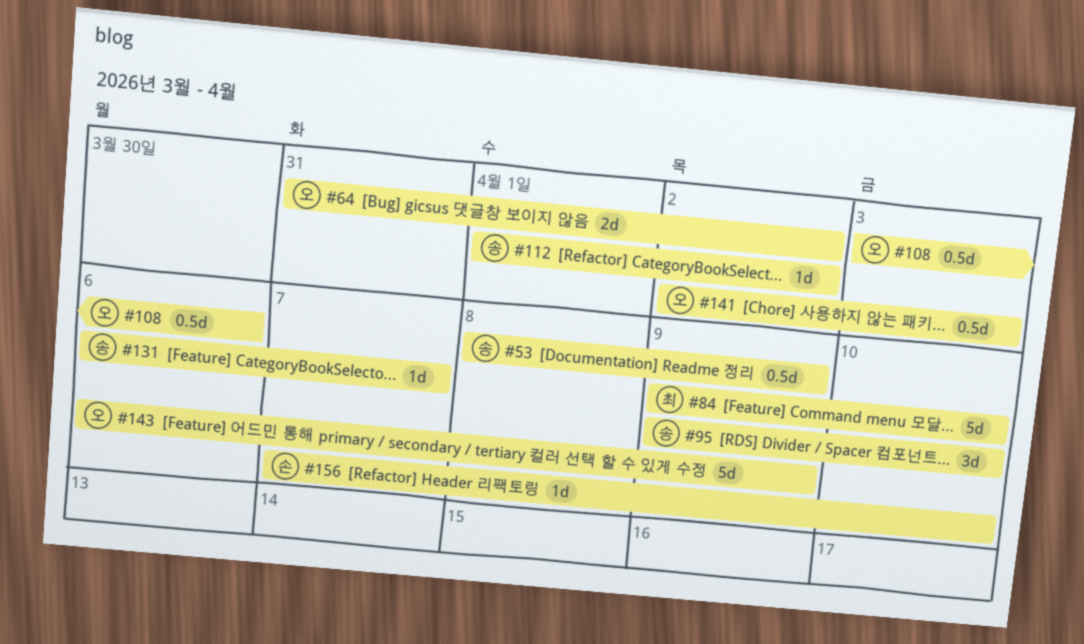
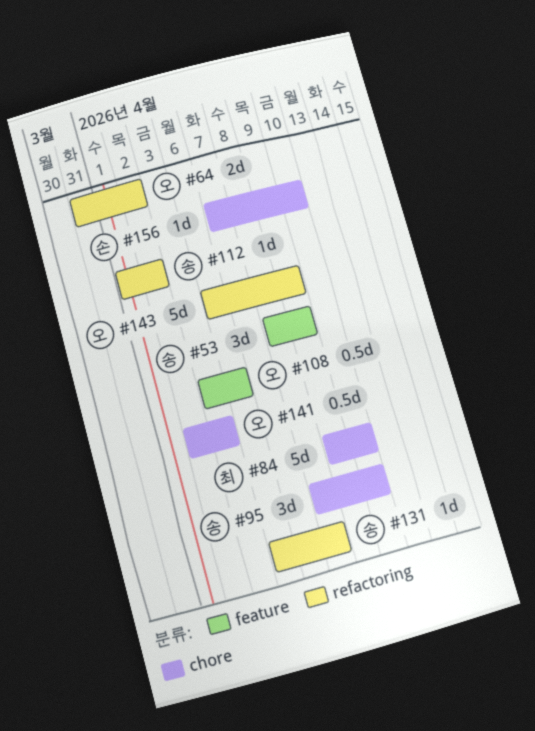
#53, estimate: 0.5d -> 3d
#95, start: Apr 9 -> Apr 8
#131, due: Apr 7 -> Apr 8

